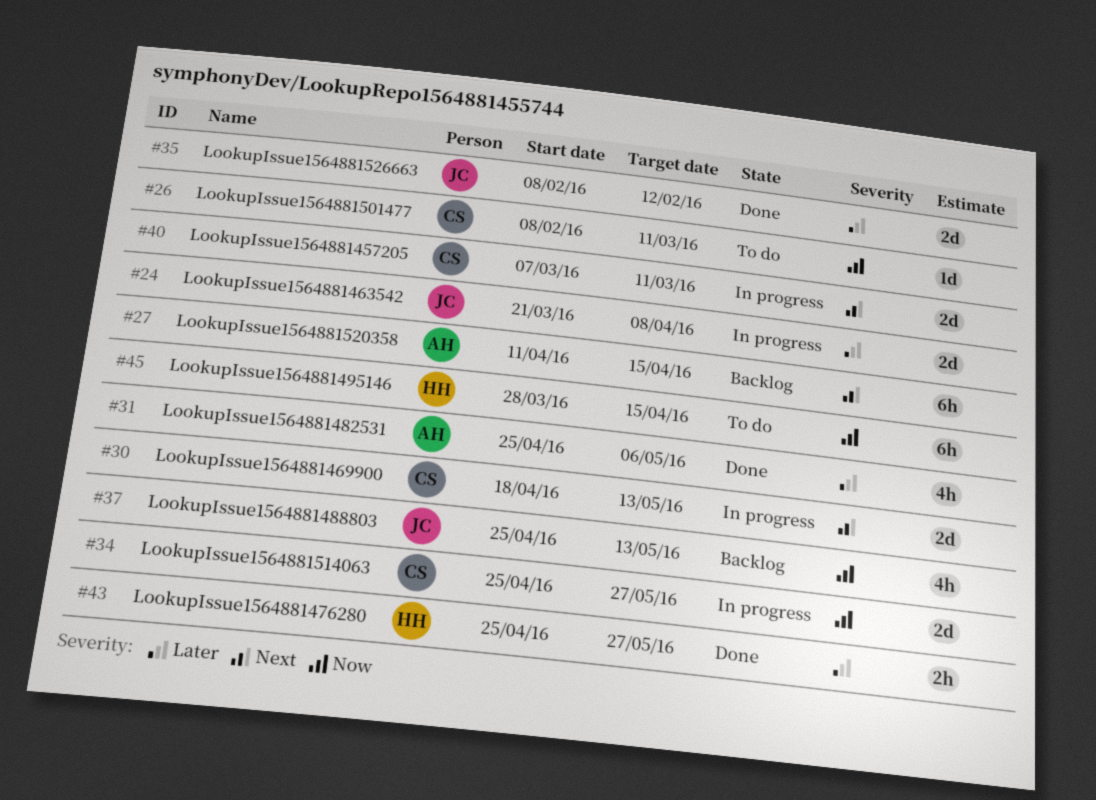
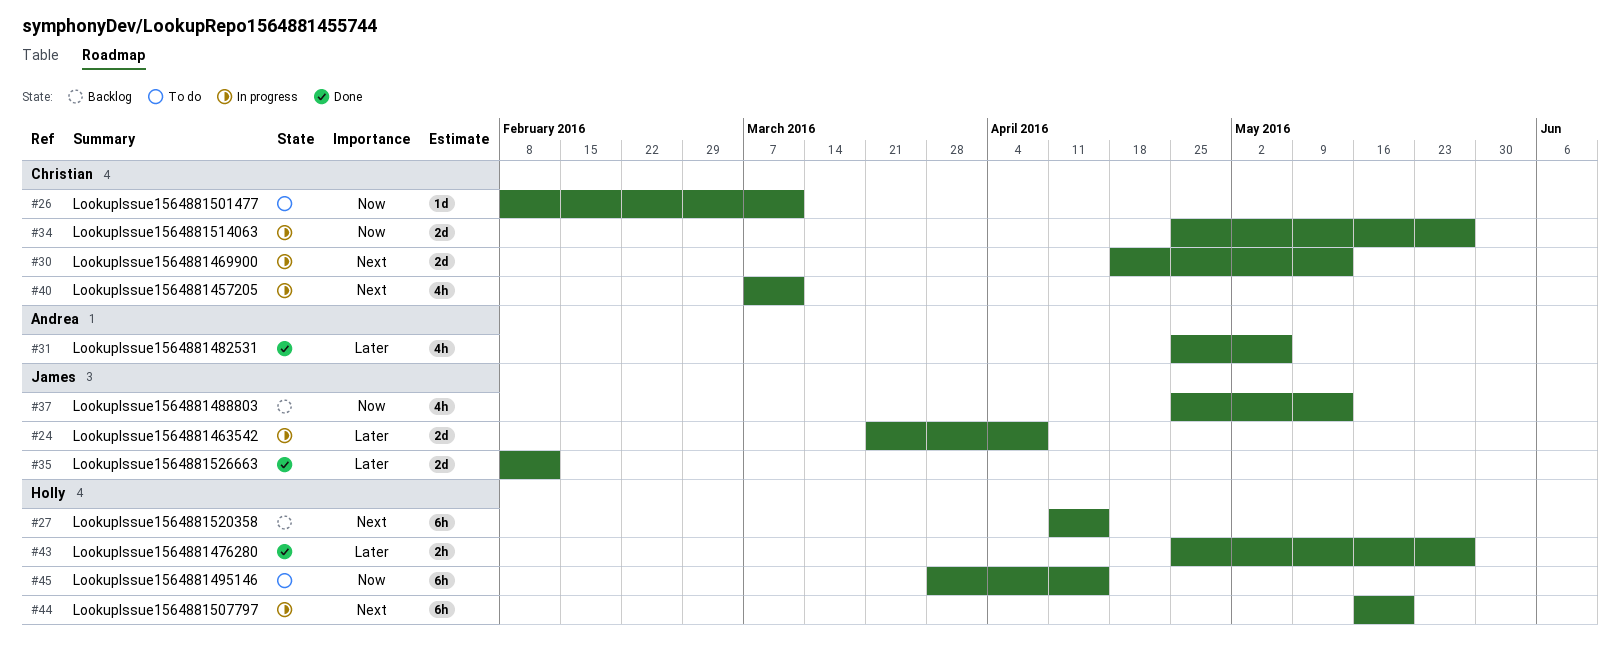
#27, owner: Andrea -> Holly
#40, estimate: 2d -> 4h
#44: none -> present

